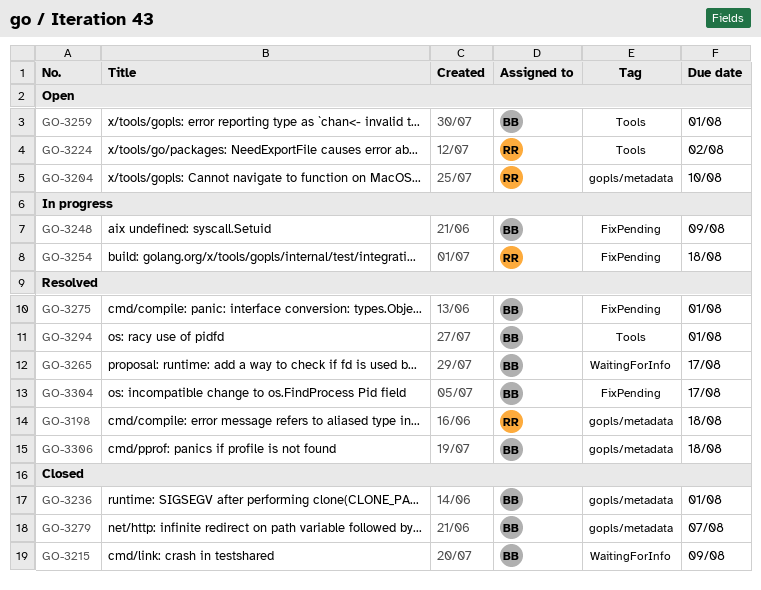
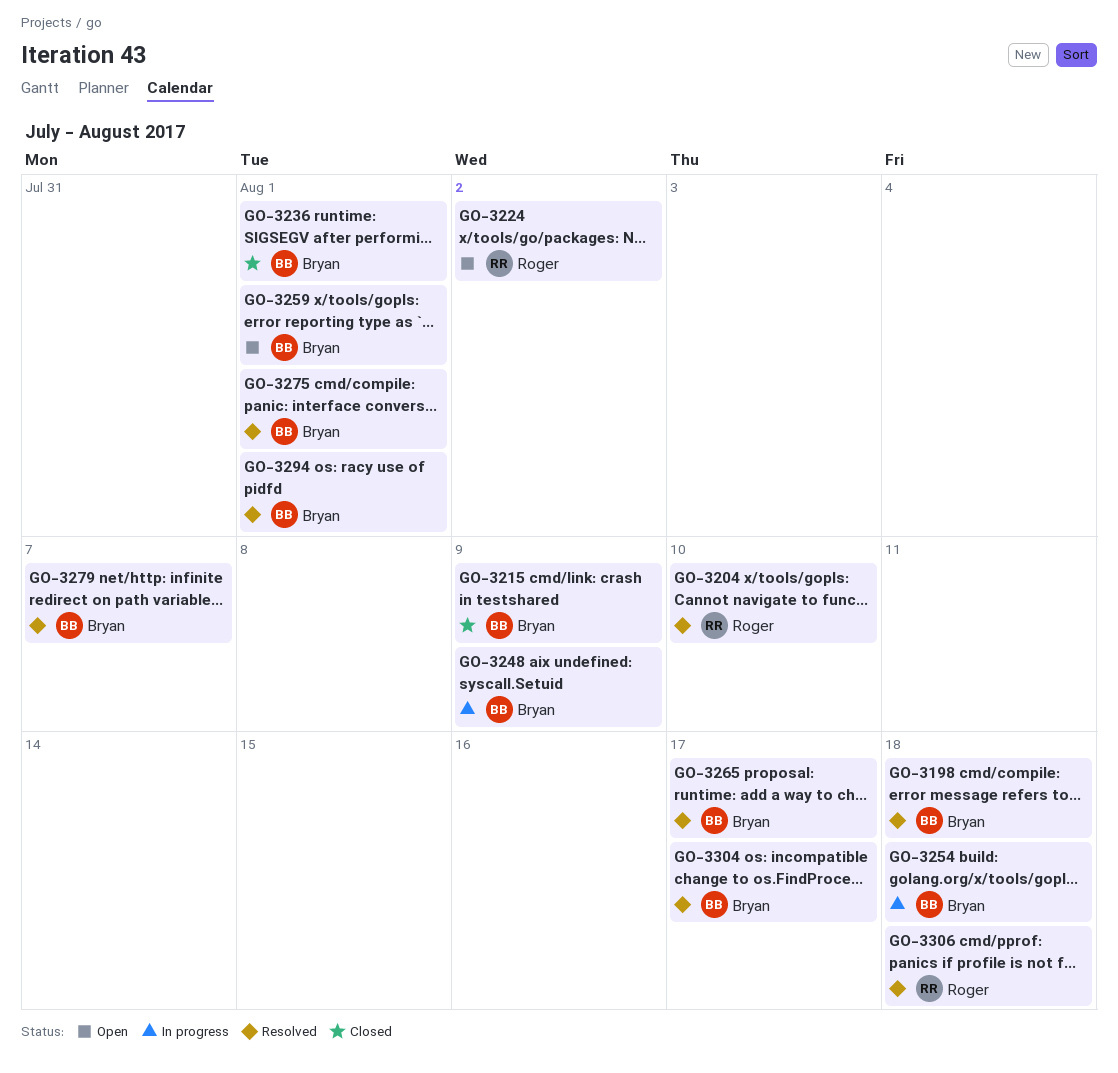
GO-3198, owner: Roger -> Bryan
GO-3204, status: Open -> Resolved
GO-3254, owner: Roger -> Bryan
GO-3279, status: Closed -> Resolved
GO-3306, owner: Bryan -> Roger

